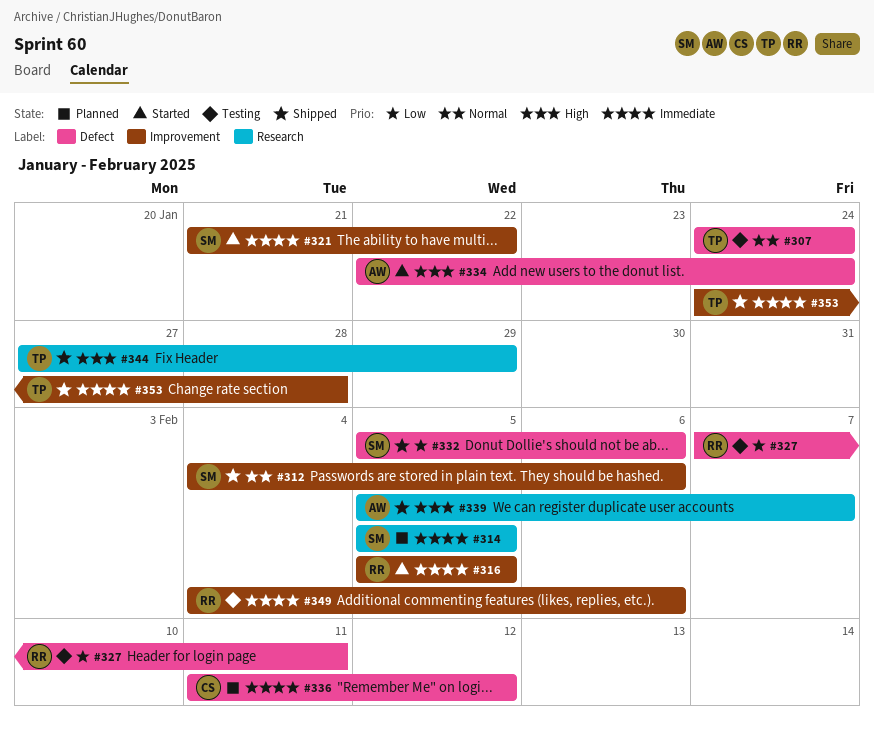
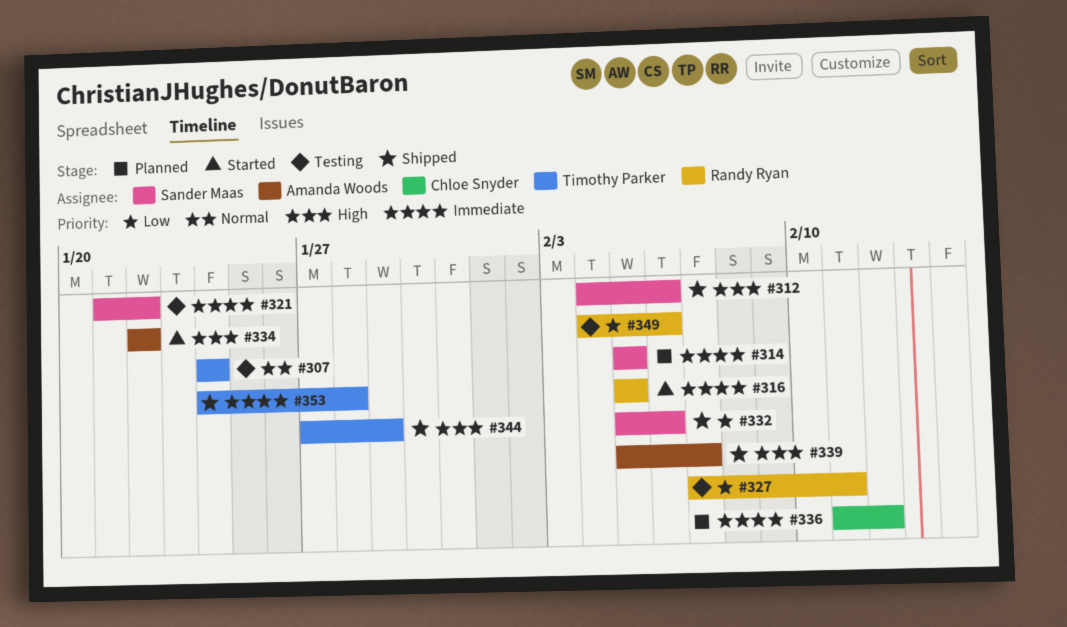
#312, priority: Normal -> High
#321, status: Started -> Testing
#334, due: Jan 24 -> Jan 22
#349, priority: Immediate -> Low

